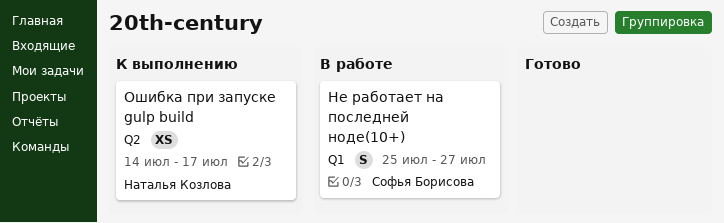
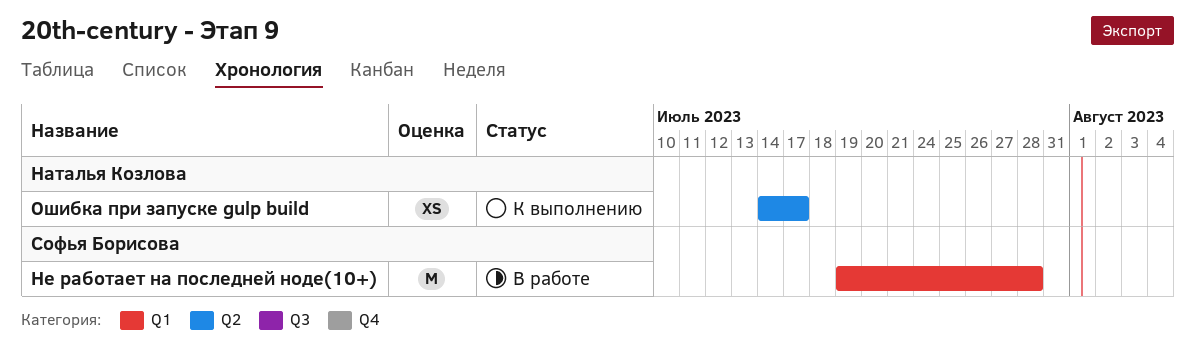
Не работает на последней ноде(10+), estimate: S -> M
Не работает на последней ноде(10+), start: Jul 25 -> Jul 19
Не работает на последней ноде(10+), due: Jul 27 -> Jul 28

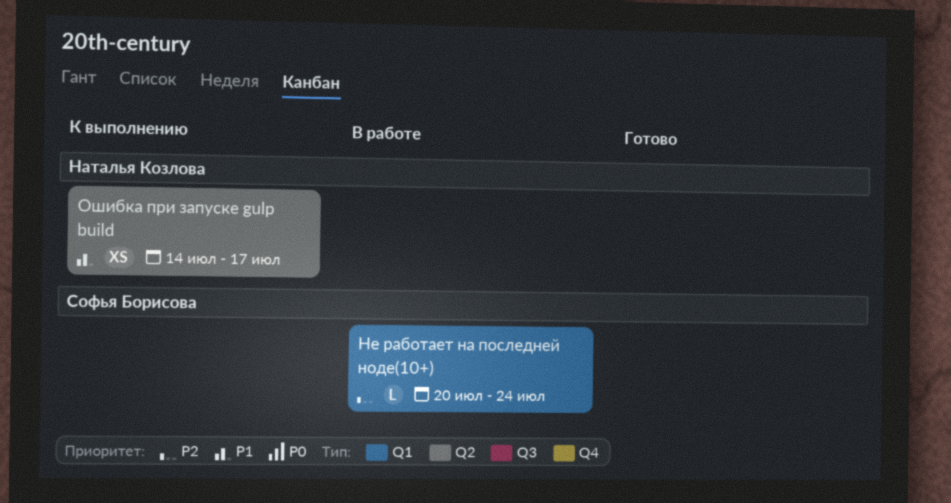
Не работает на последней ноде(10+), estimate: M -> L
Не работает на последней ноде(10+), start: Jul 19 -> Jul 20
Не работает на последней ноде(10+), due: Jul 28 -> Jul 24

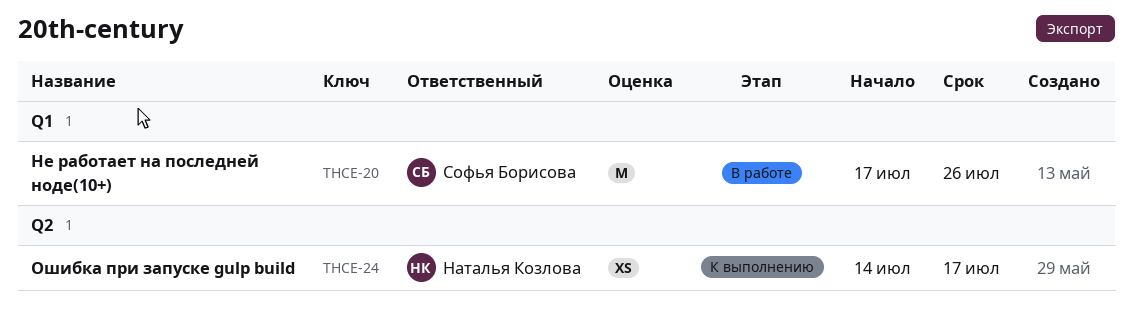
Не работает на последней ноде(10+), estimate: L -> M
Не работает на последней ноде(10+), start: Jul 20 -> Jul 17
Не работает на последней ноде(10+), due: Jul 24 -> Jul 26

